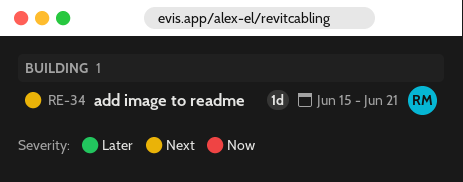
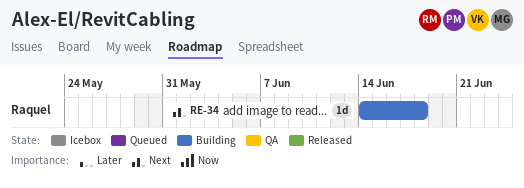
RE-34, start: Jun 15 -> Jun 14
RE-34, due: Jun 21 -> Jun 18

